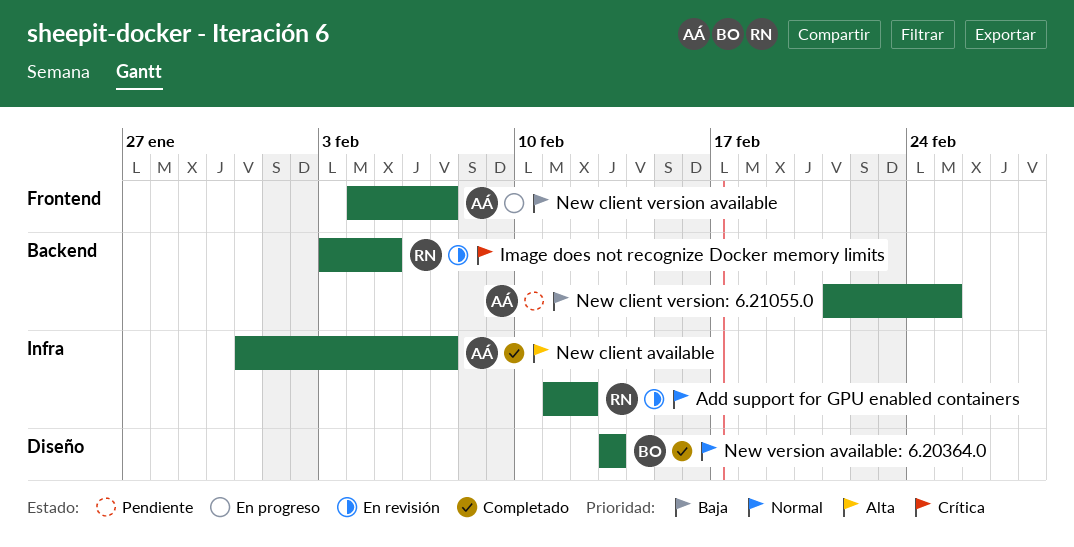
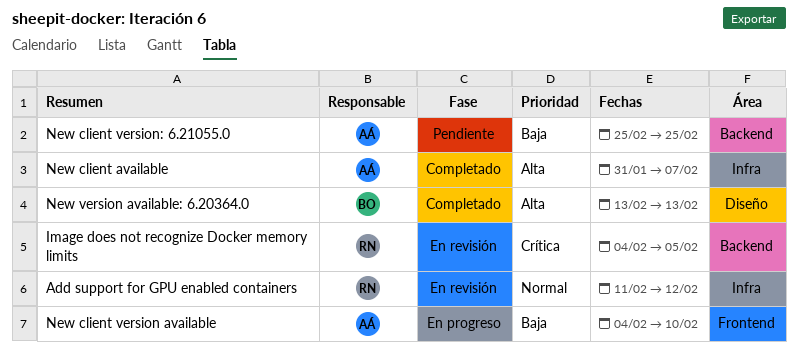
Image does not recognize Docker memory limits, start: Feb 3 -> Feb 4
New client version available, due: Feb 7 -> Feb 10
New client version: 6.21055.0, start: Feb 21 -> Feb 25
New version available: 6.20364.0, priority: Normal -> Alta

